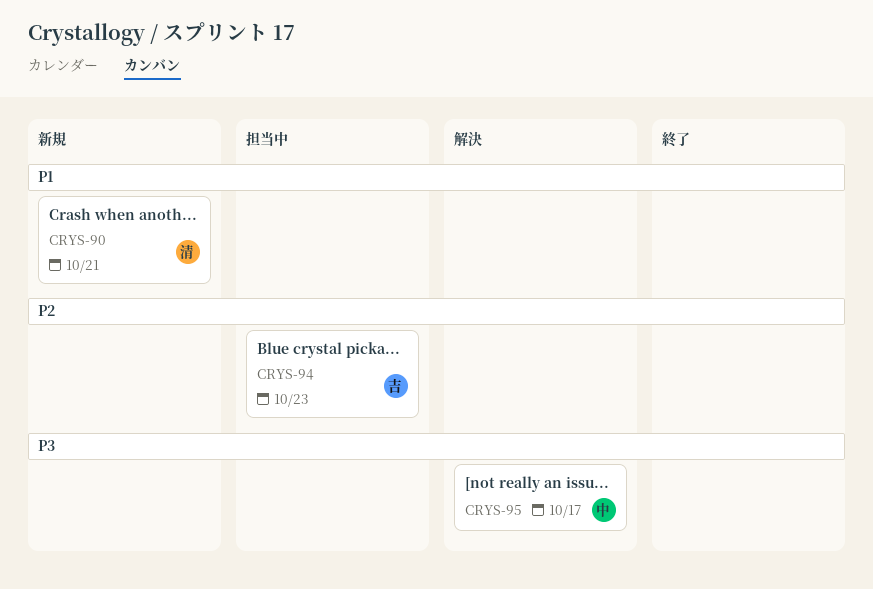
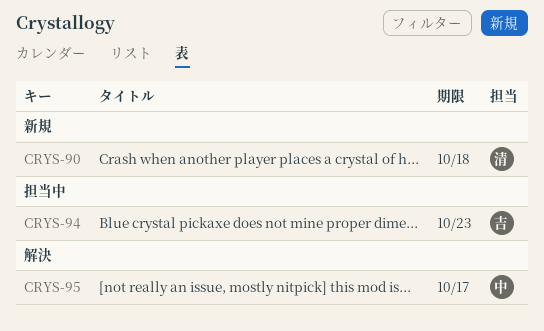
CRYS-90, due: Oct 21 -> Oct 18

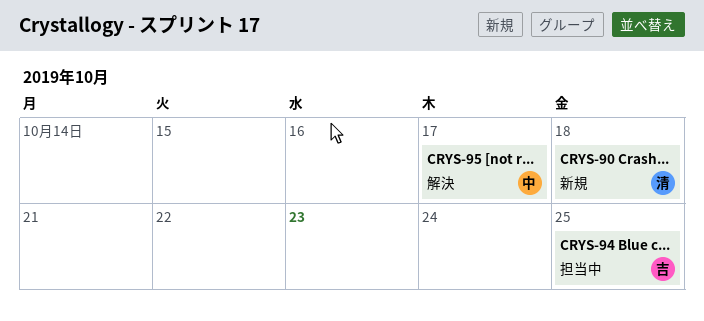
CRYS-94, due: Oct 23 -> Oct 25

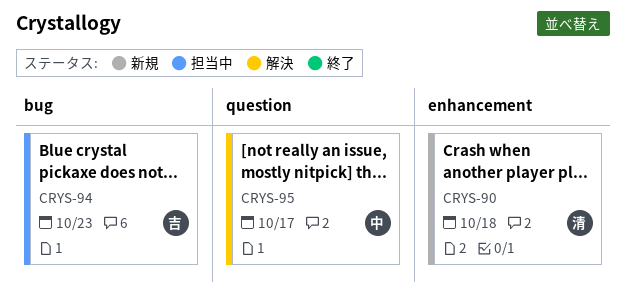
CRYS-94, due: Oct 25 -> Oct 23

